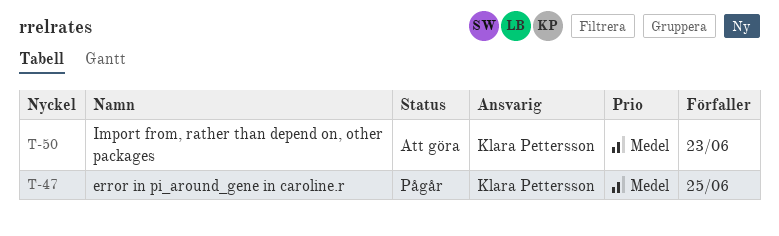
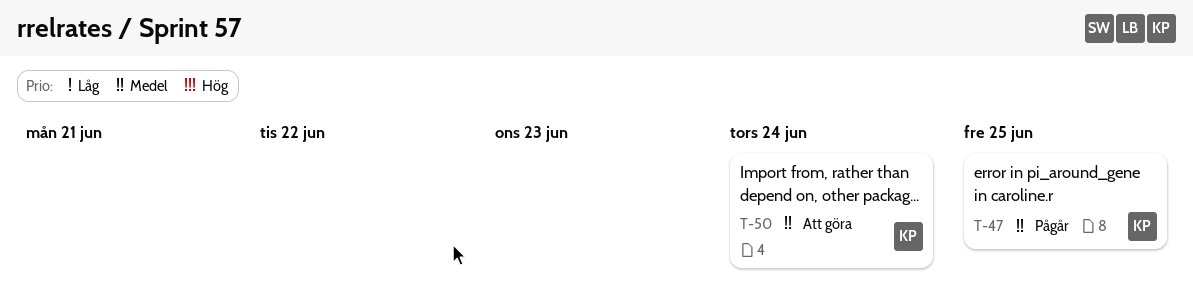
T-50, due: Jun 23 -> Jun 24

